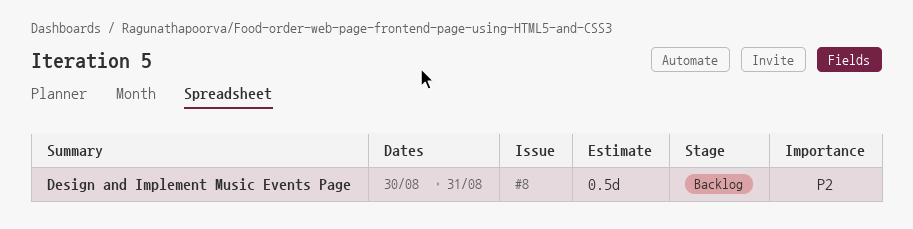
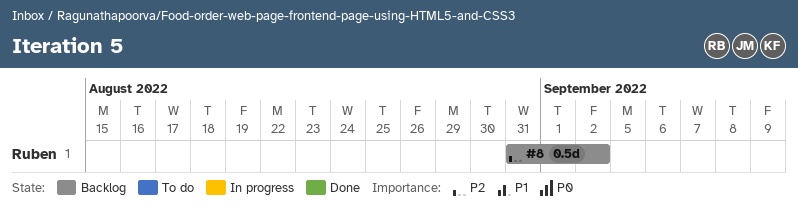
#8, start: Aug 30 -> Aug 31
#8, due: Aug 31 -> Sep 2

